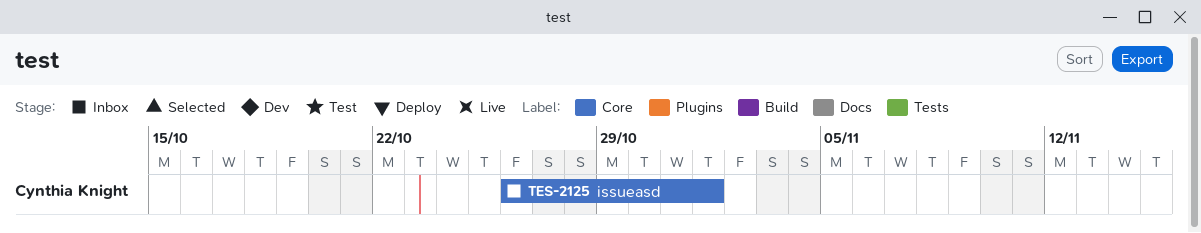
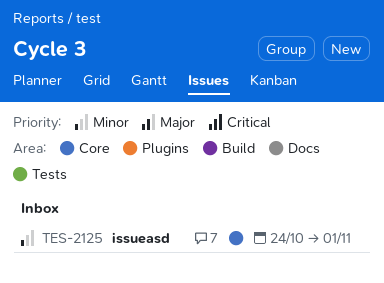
TES-2125, start: Oct 26 -> Oct 24

